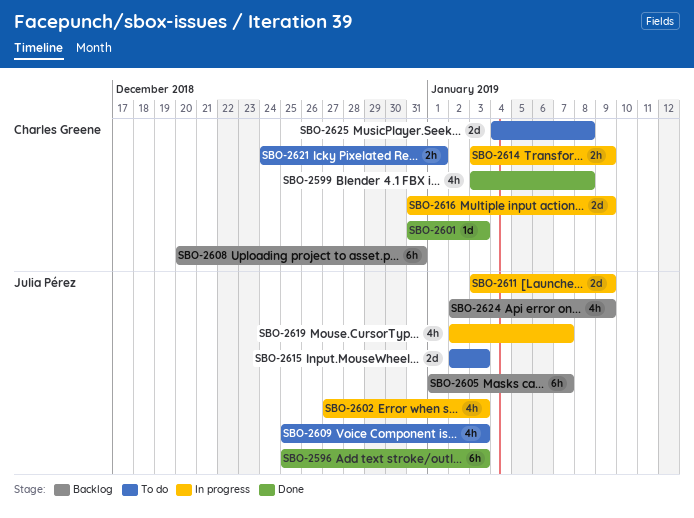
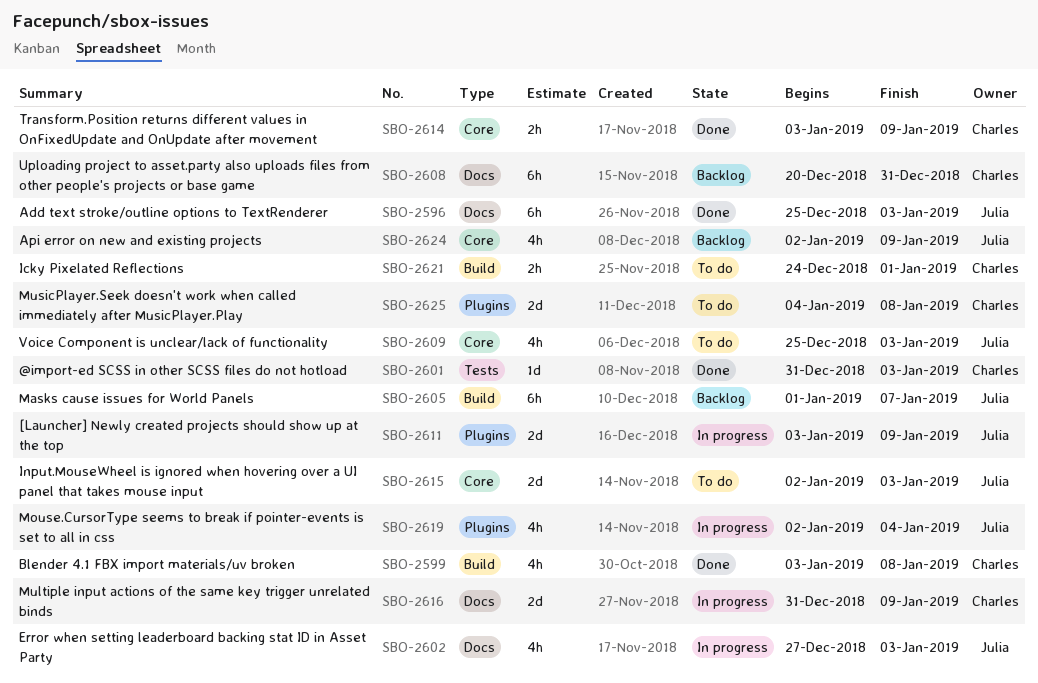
SBO-2614, status: In progress -> Done
SBO-2619, due: Jan 7 -> Jan 4

